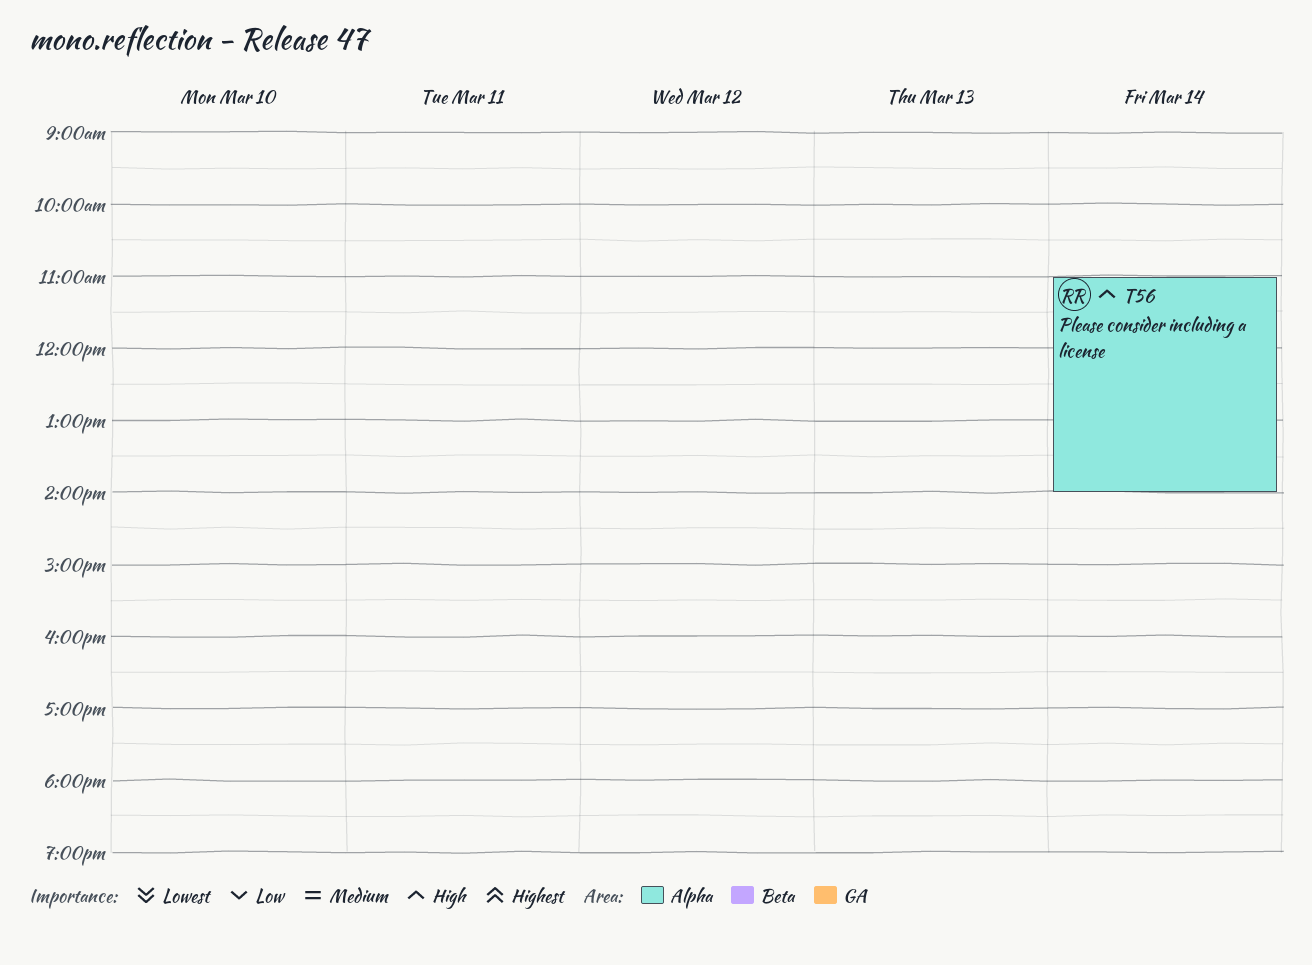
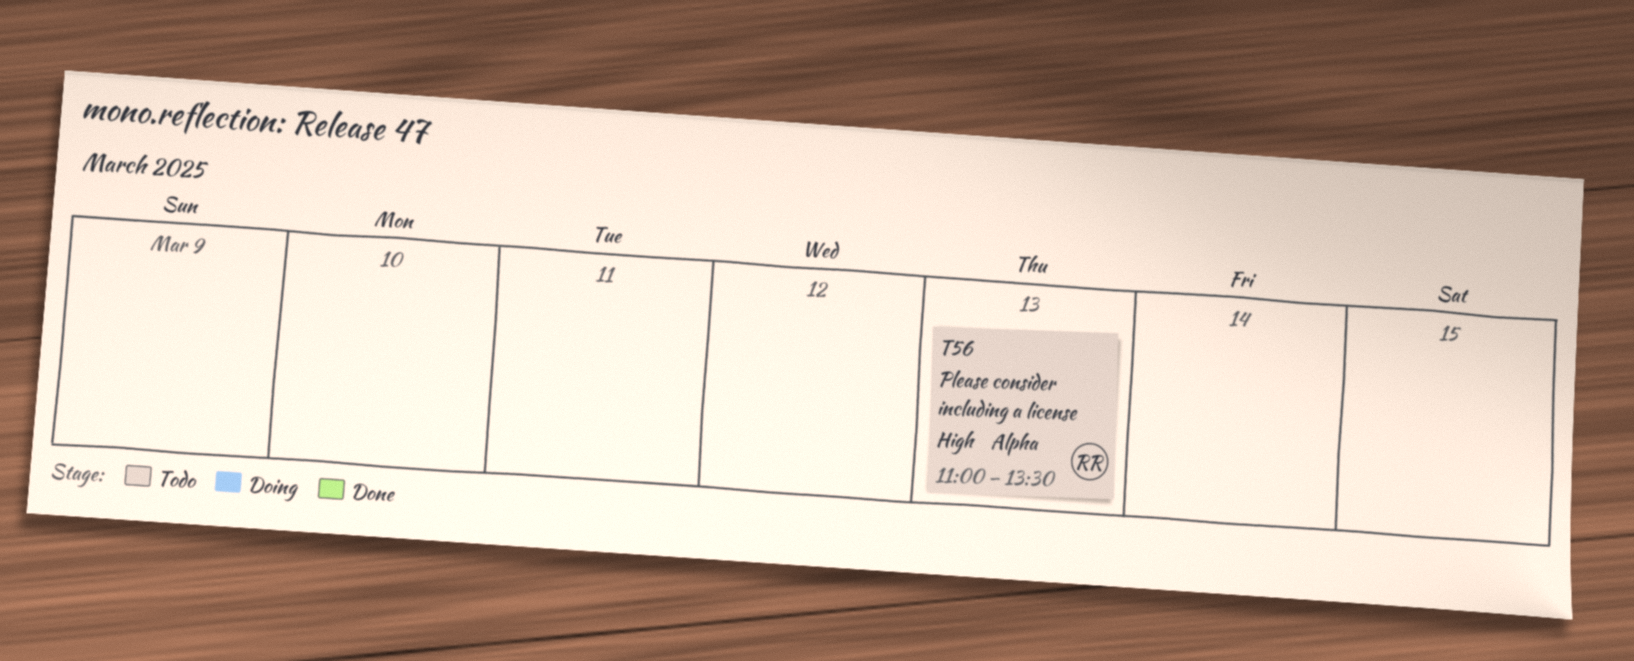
T56, day: Mar 14 -> Mar 13
T56, ends: 14:00 -> 13:30

